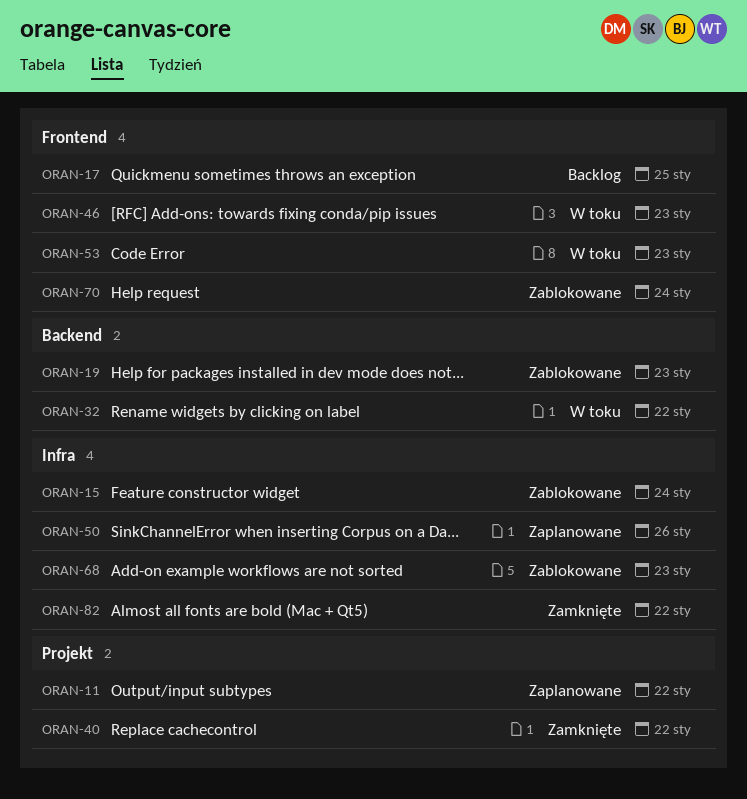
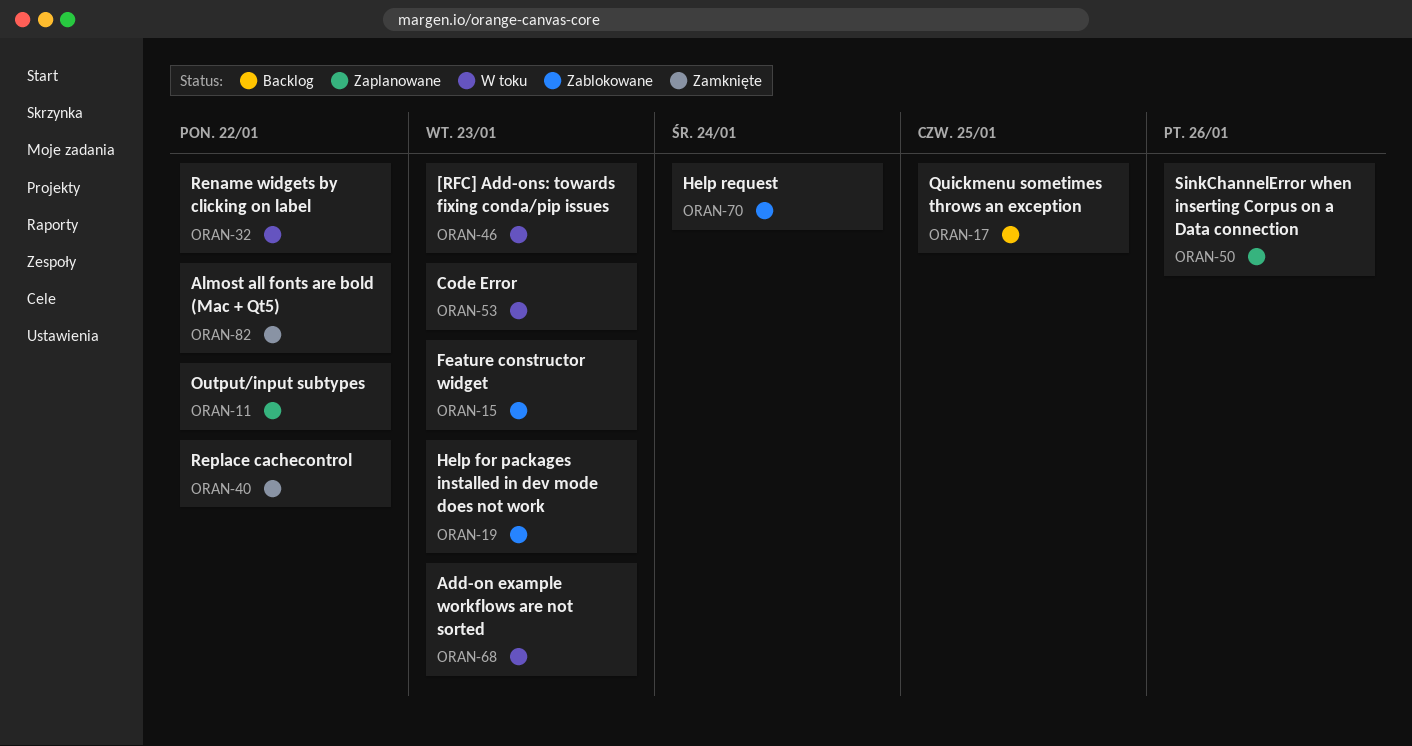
ORAN-15, due: Jan 24 -> Jan 23
ORAN-68, status: Zablokowane -> W toku

